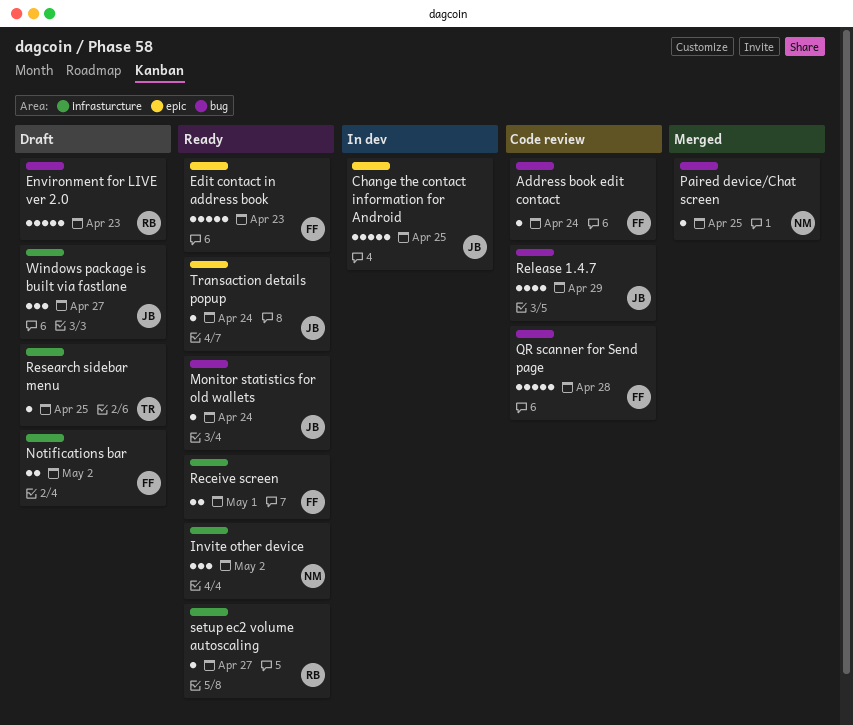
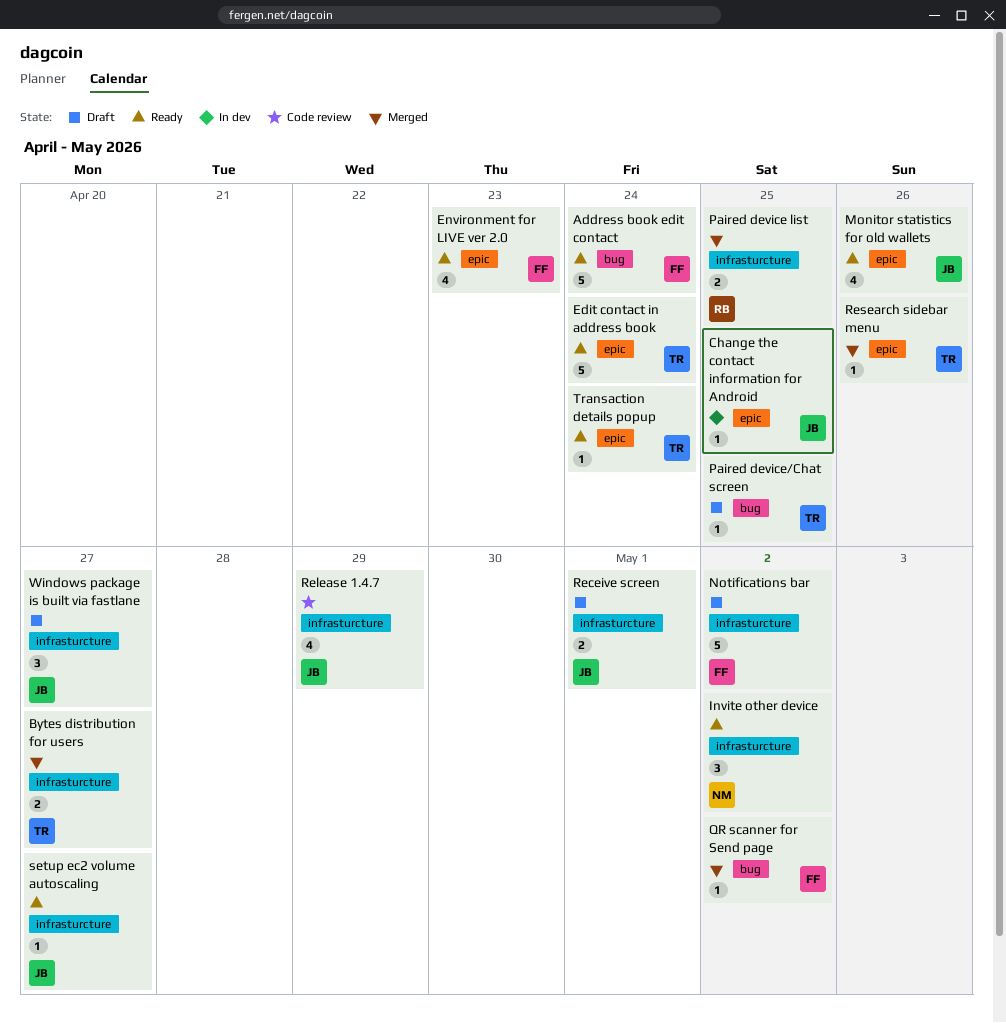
Address book edit contact, status: Code review -> Ready
Address book edit contact, estimate: 1 -> 5
Bytes distribution for users: none -> present
Change the contact information for Android, estimate: 5 -> 1
Edit contact in address book, owner: FF -> TR
Edit contact in address book, due: Apr 23 -> Apr 24
Environment for LIVE ver 2.0, status: Draft -> Ready
Environment for LIVE ver 2.0, owner: RB -> FF
Environment for LIVE ver 2.0, label: bug -> epic
Environment for LIVE ver 2.0, estimate: 5 -> 4
Monitor statistics for old wallets, label: bug -> epic
Monitor statistics for old wallets, estimate: 1 -> 4
Monitor statistics for old wallets, due: Apr 24 -> Apr 26
Notifications bar, estimate: 2 -> 5
Paired device list: none -> present
Paired device/Chat screen, status: Merged -> Draft
Paired device/Chat screen, owner: NM -> TR
QR scanner for Send page, status: Code review -> Merged
QR scanner for Send page, estimate: 5 -> 1
QR scanner for Send page, due: Apr 28 -> May 2
Receive screen, status: Ready -> Draft
Receive screen, owner: FF -> JB
Release 1.4.7, label: bug -> infrasturcture
Research sidebar menu, status: Draft -> Merged
Research sidebar menu, label: infrasturcture -> epic
Research sidebar menu, due: Apr 25 -> Apr 26
setup ec2 volume autoscaling, owner: RB -> JB
Transaction details popup, owner: JB -> TR

